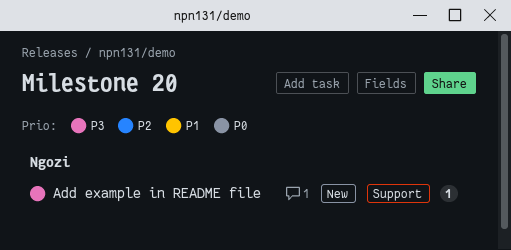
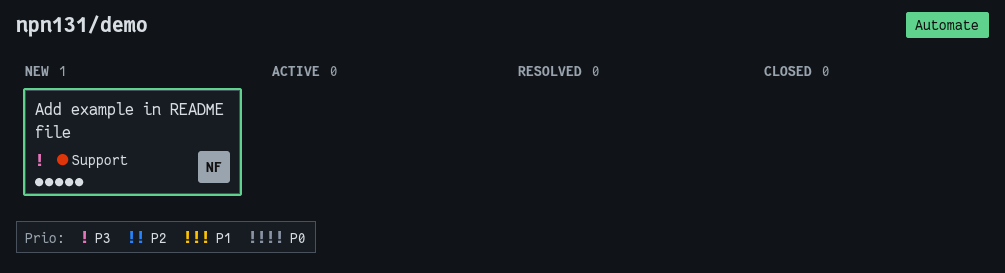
Add example in README file, estimate: 1 -> 5

